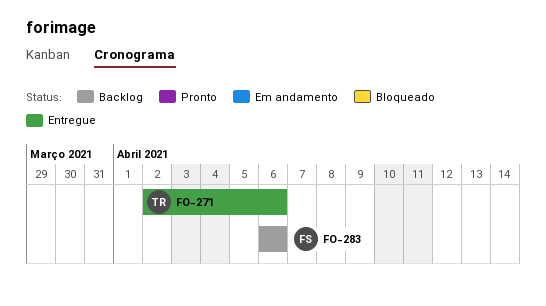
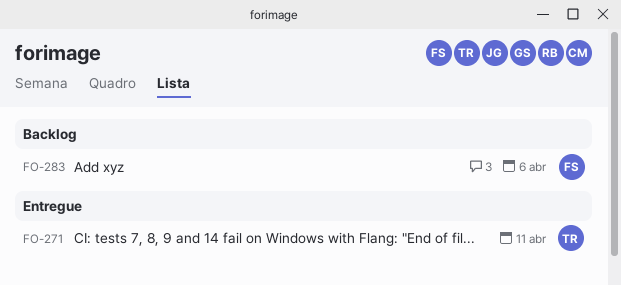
FO-271, due: Apr 6 -> Apr 11

